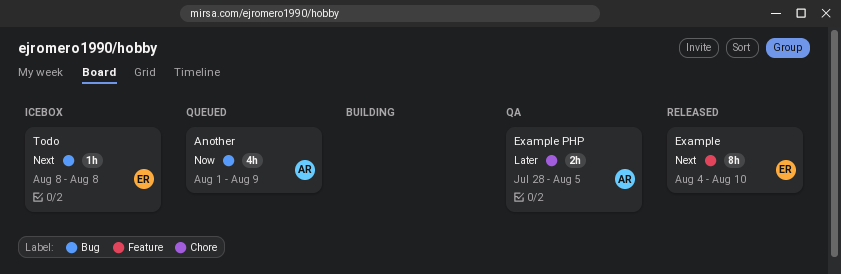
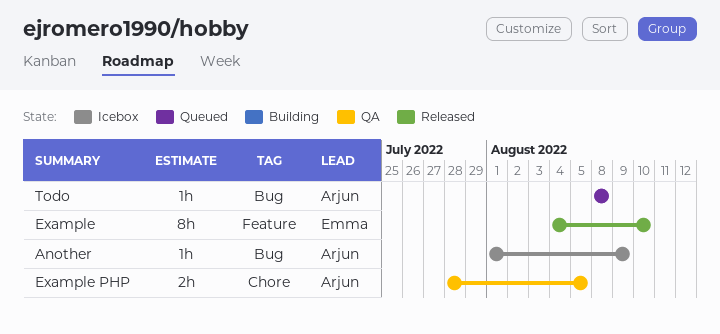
Another, status: Queued -> Icebox
Another, estimate: 4h -> 1h
Todo, status: Icebox -> Queued
Todo, owner: Emma -> Arjun

